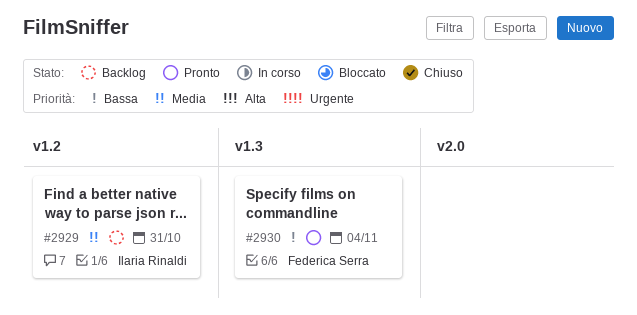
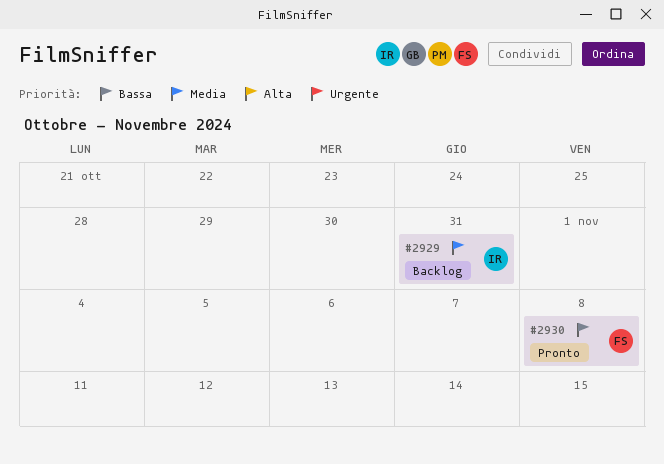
#2930, due: Nov 4 -> Nov 8

